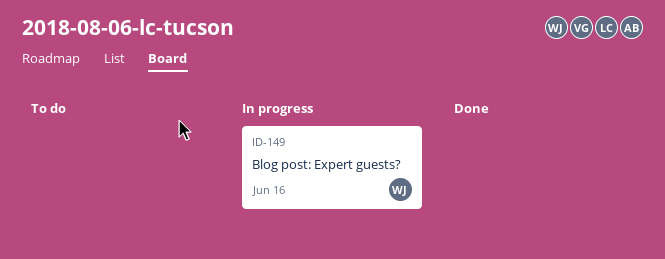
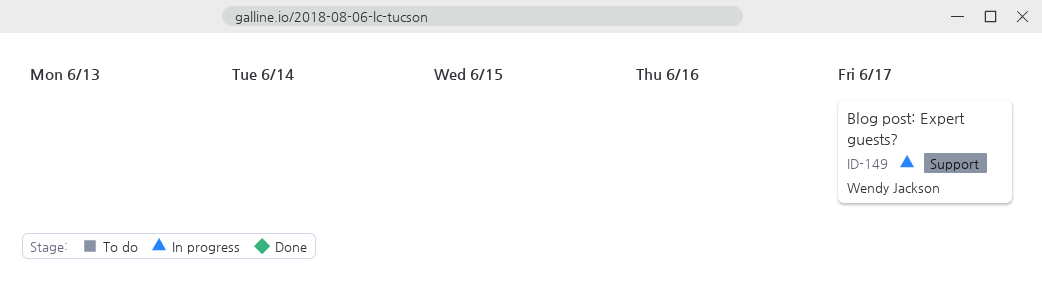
ID-149, due: Jun 16 -> Jun 17

